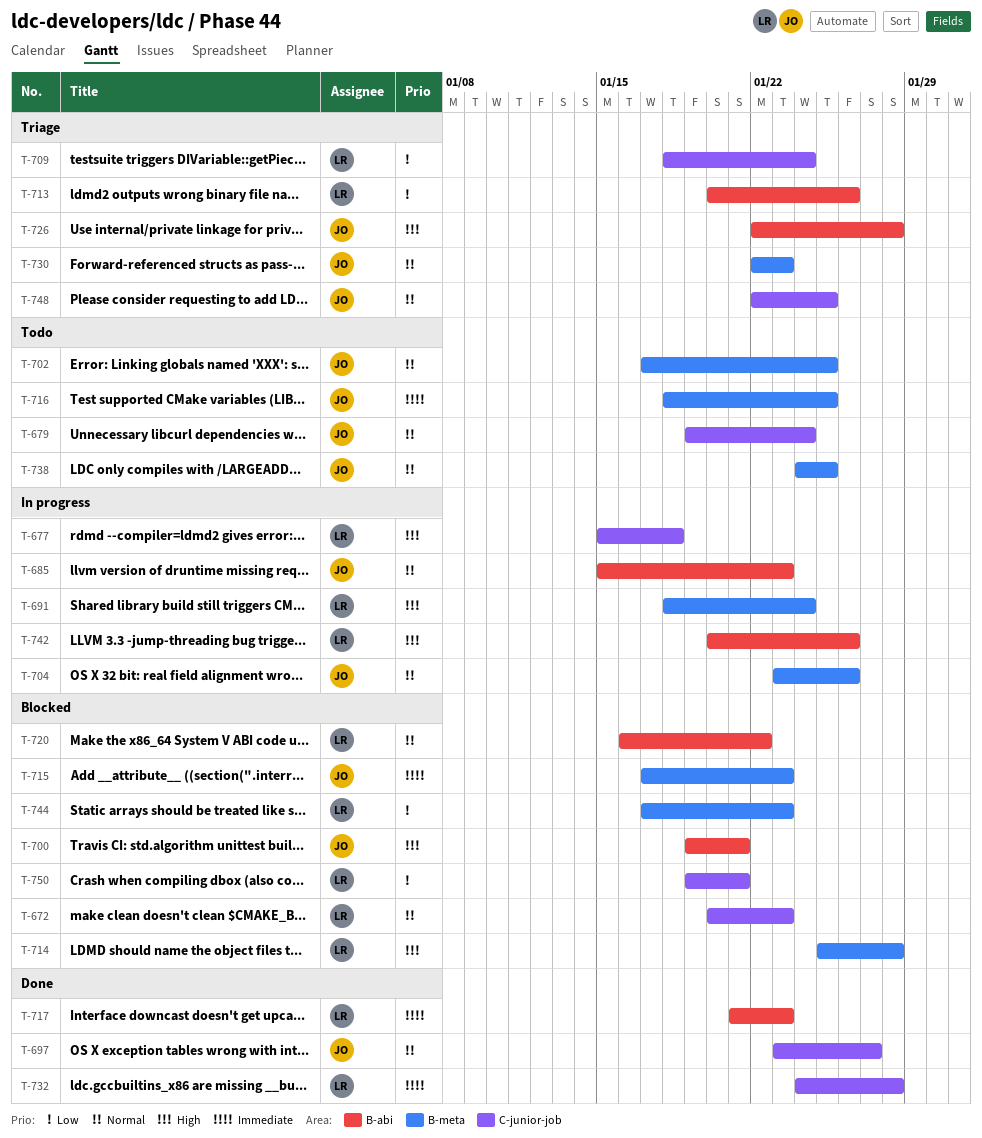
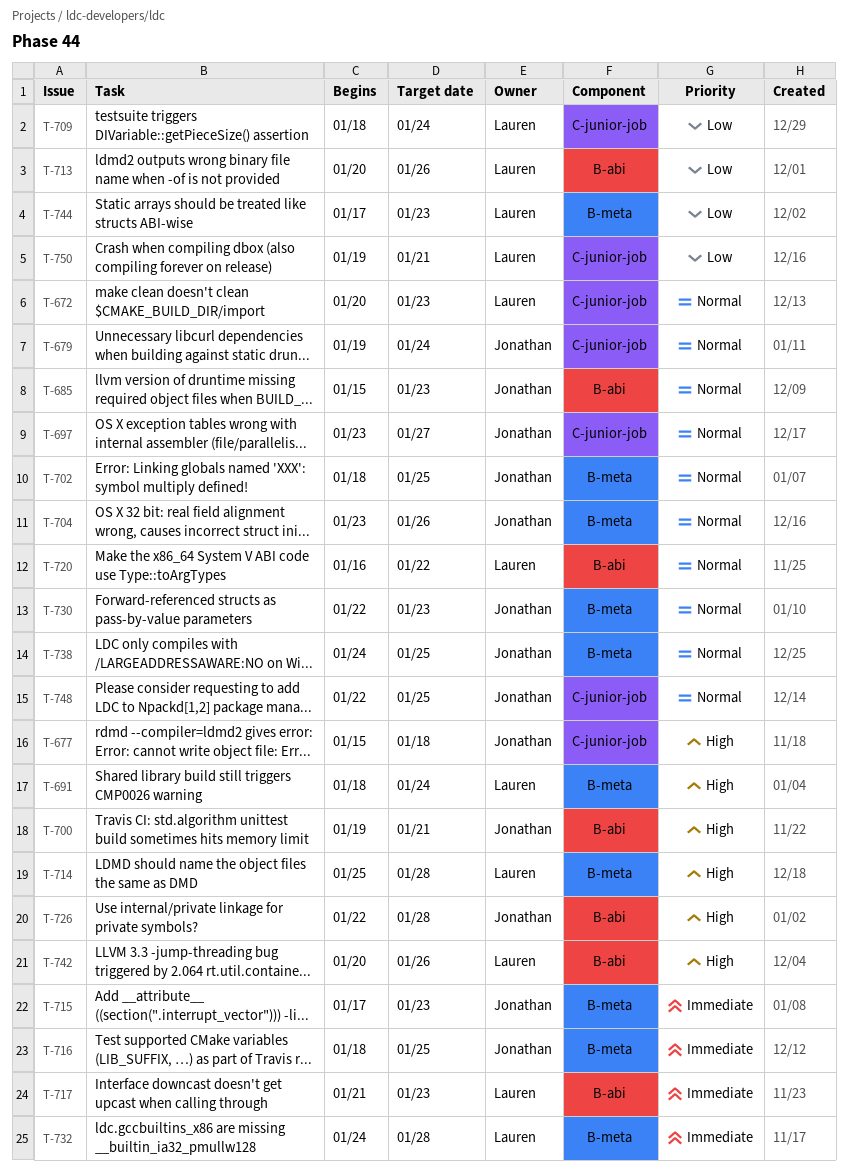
T-677, owner: Lauren -> Jonathan
T-702, start: Jan 17 -> Jan 18
T-732, label: C-junior-job -> B-meta

